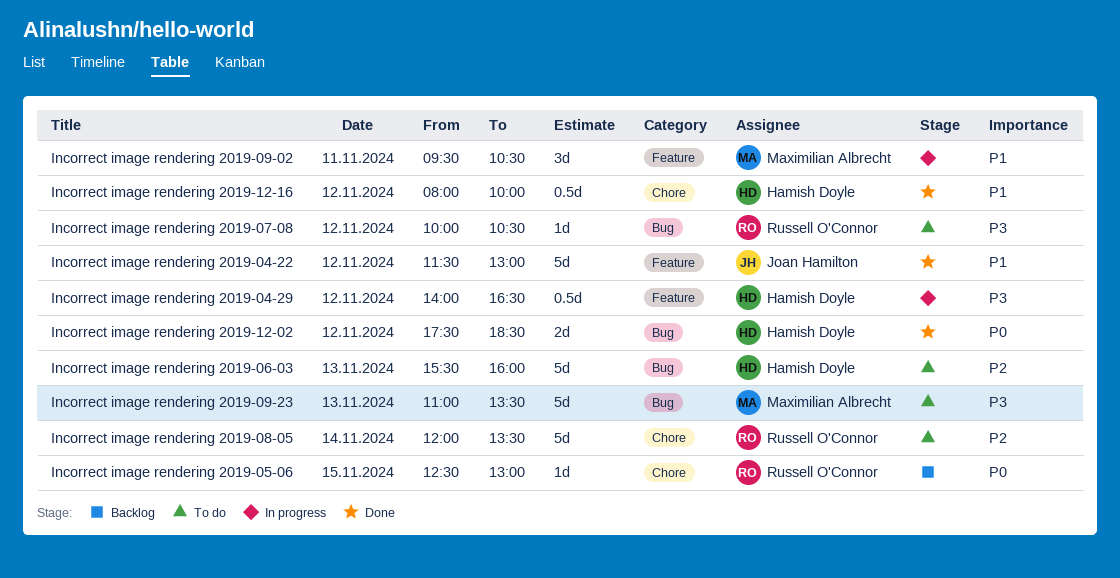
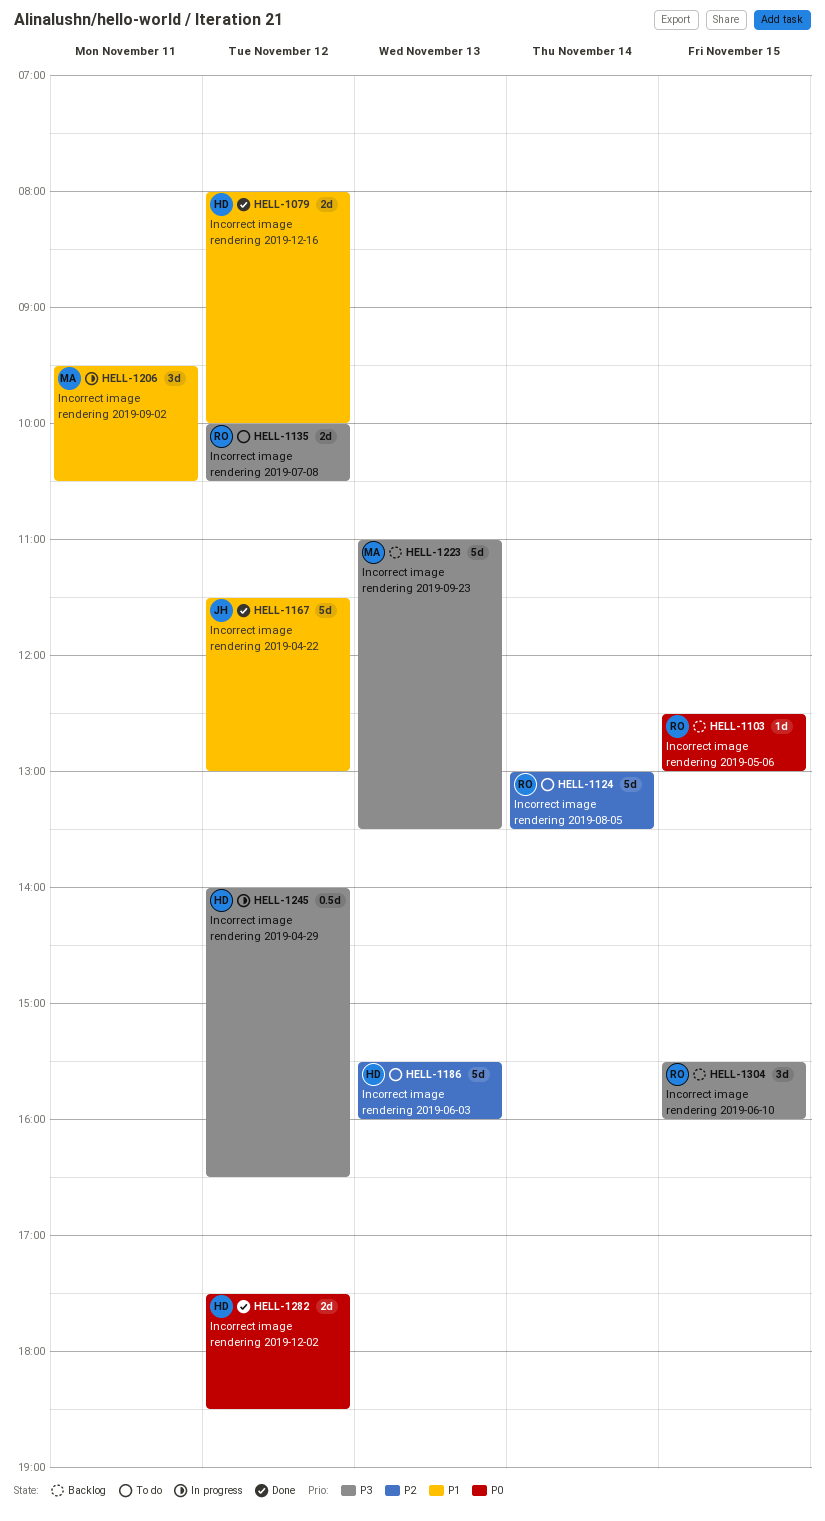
Incorrect image rendering 2019-06-10: none -> present
Incorrect image rendering 2019-07-08, estimate: 1d -> 2d
Incorrect image rendering 2019-08-05, begins: 12:00 -> 13:00
Incorrect image rendering 2019-09-23, status: To do -> Backlog
Incorrect image rendering 2019-12-16, estimate: 0.5d -> 2d

